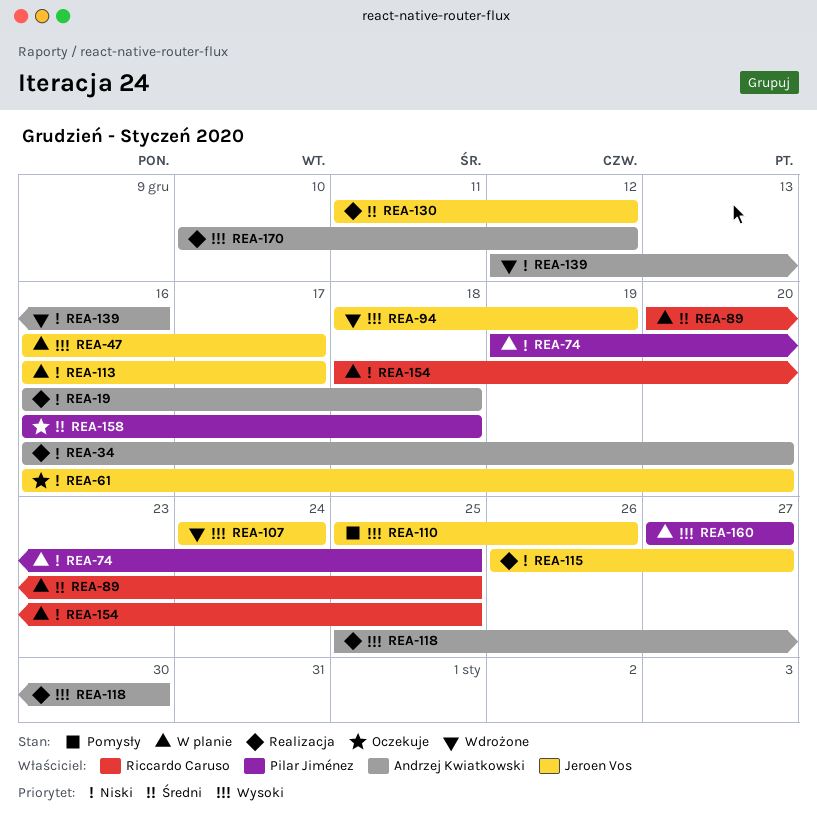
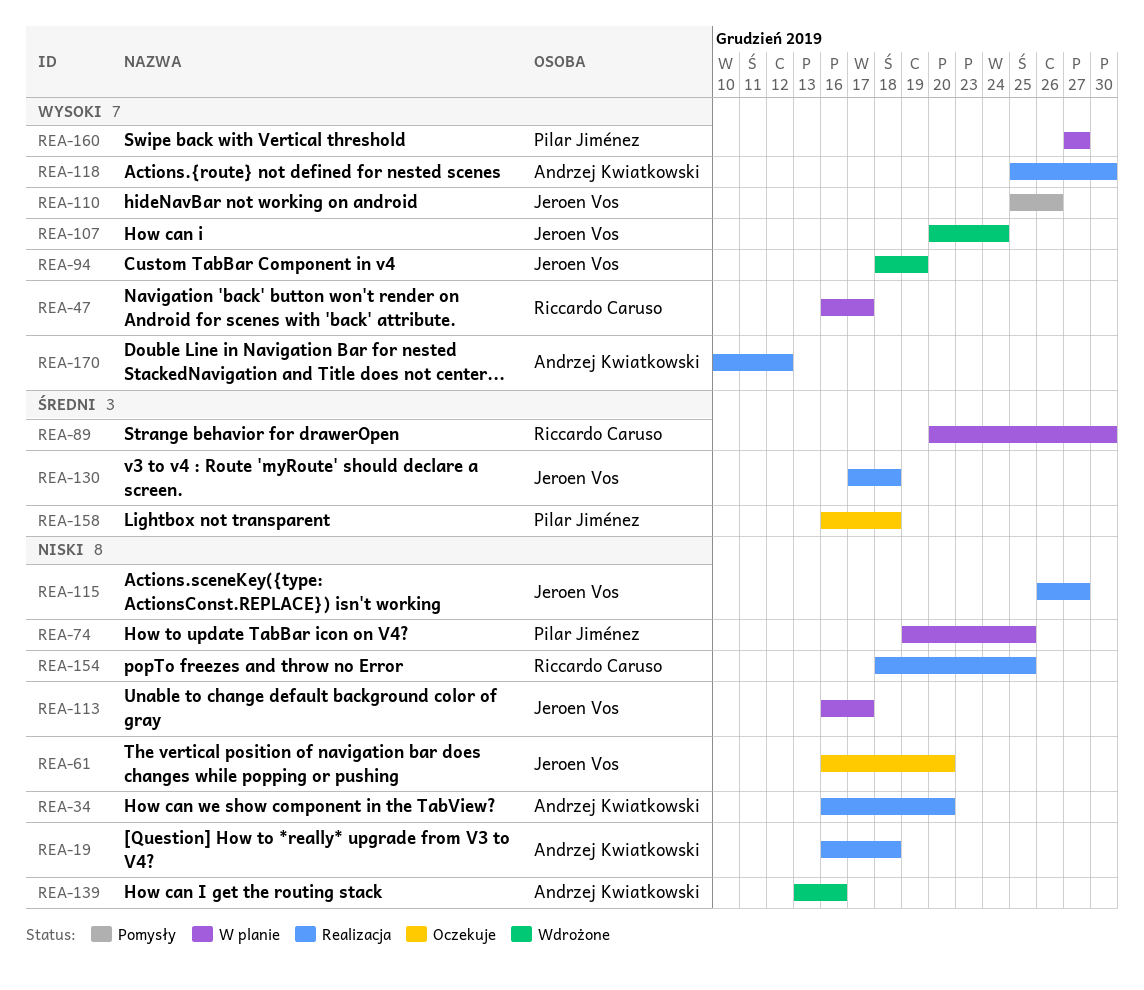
REA-47, owner: Jeroen Vos -> Riccardo Caruso
REA-89, due: Dec 25 -> Dec 30
REA-107, start: Dec 24 -> Dec 20
REA-130, start: Dec 11 -> Dec 17
REA-130, due: Dec 12 -> Dec 18
REA-139, start: Dec 12 -> Dec 13
REA-154, status: W planie -> Realizacja

